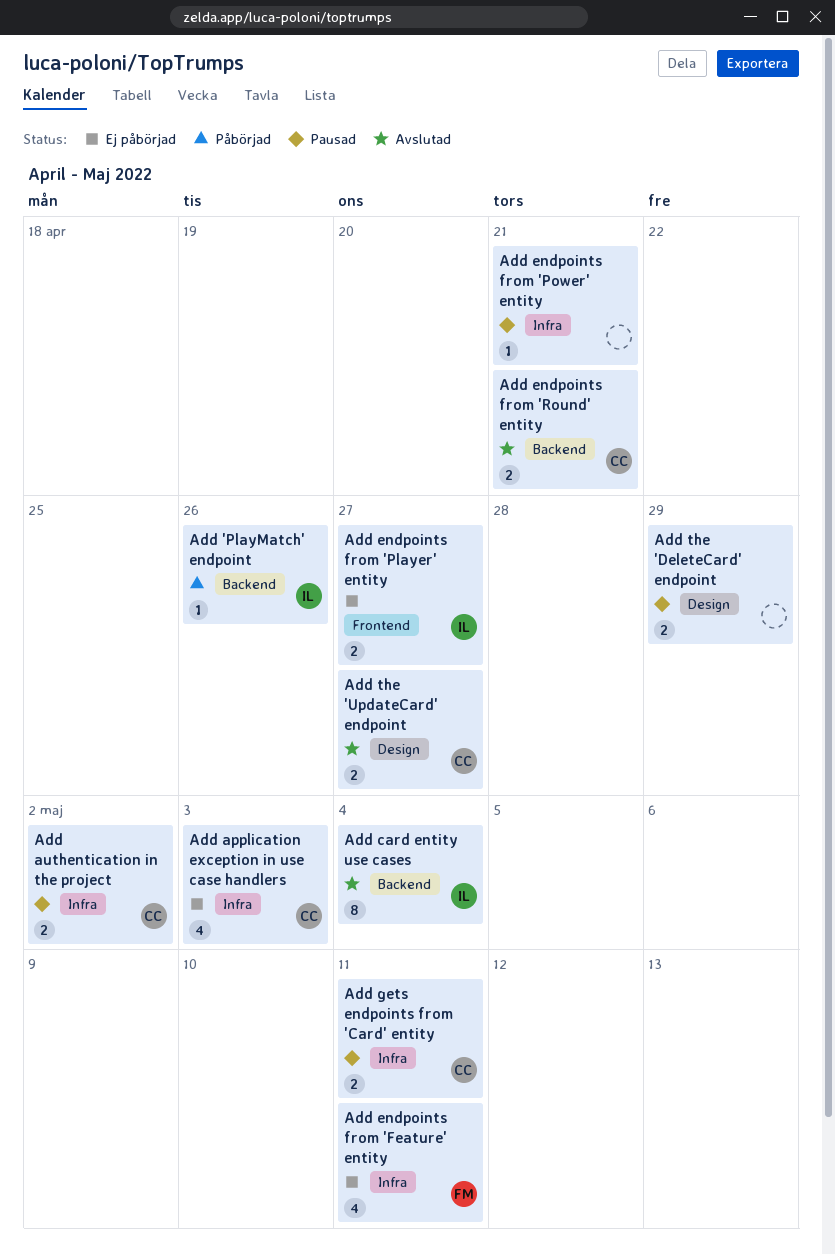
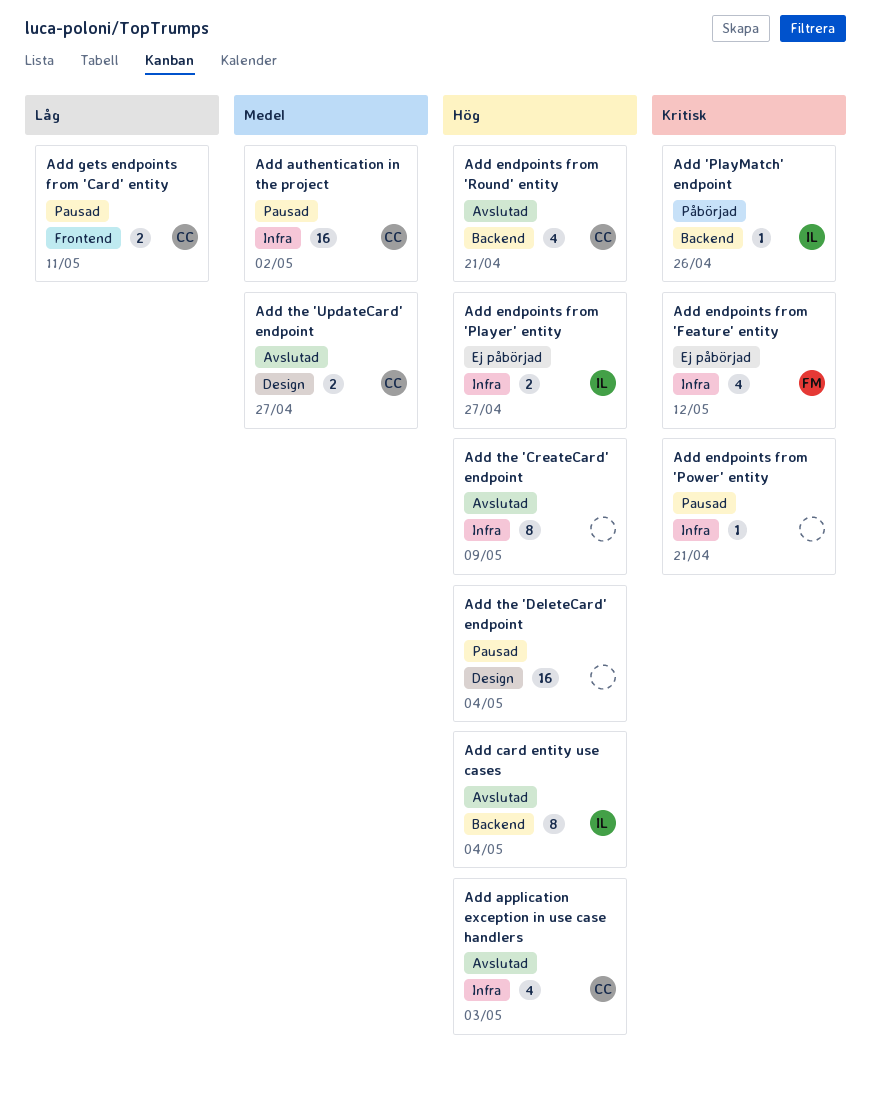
Add application exception in use case handlers, status: Ej påbörjad -> Avslutad
Add authentication in the project, estimate: 2 -> 16
Add endpoints from 'Feature' entity, due: May 11 -> May 12
Add endpoints from 'Player' entity, label: Frontend -> Infra
Add endpoints from 'Round' entity, estimate: 2 -> 4
Add gets endpoints from 'Card' entity, label: Infra -> Frontend
Add the 'CreateCard' endpoint: none -> present
Add the 'DeleteCard' endpoint, estimate: 2 -> 16
Add the 'DeleteCard' endpoint, due: Apr 29 -> May 4

